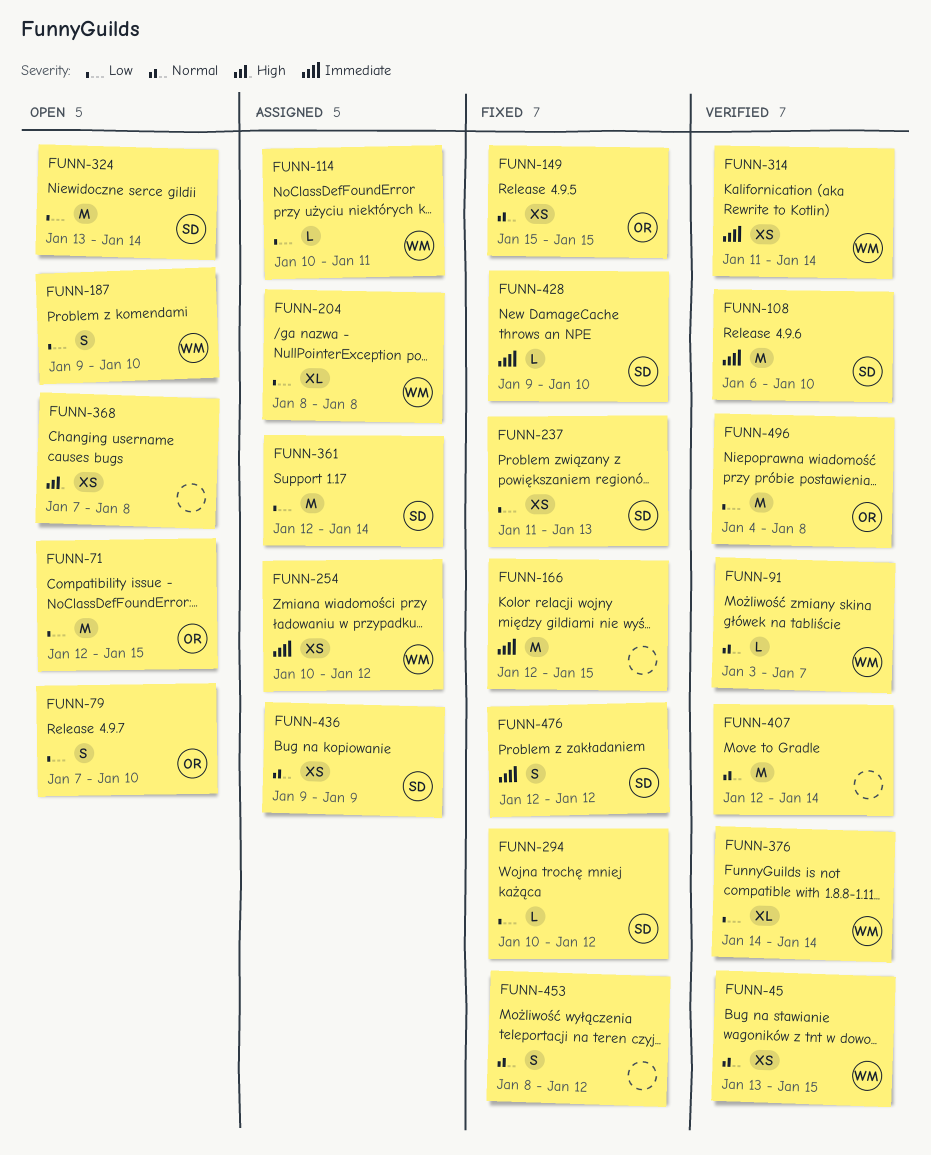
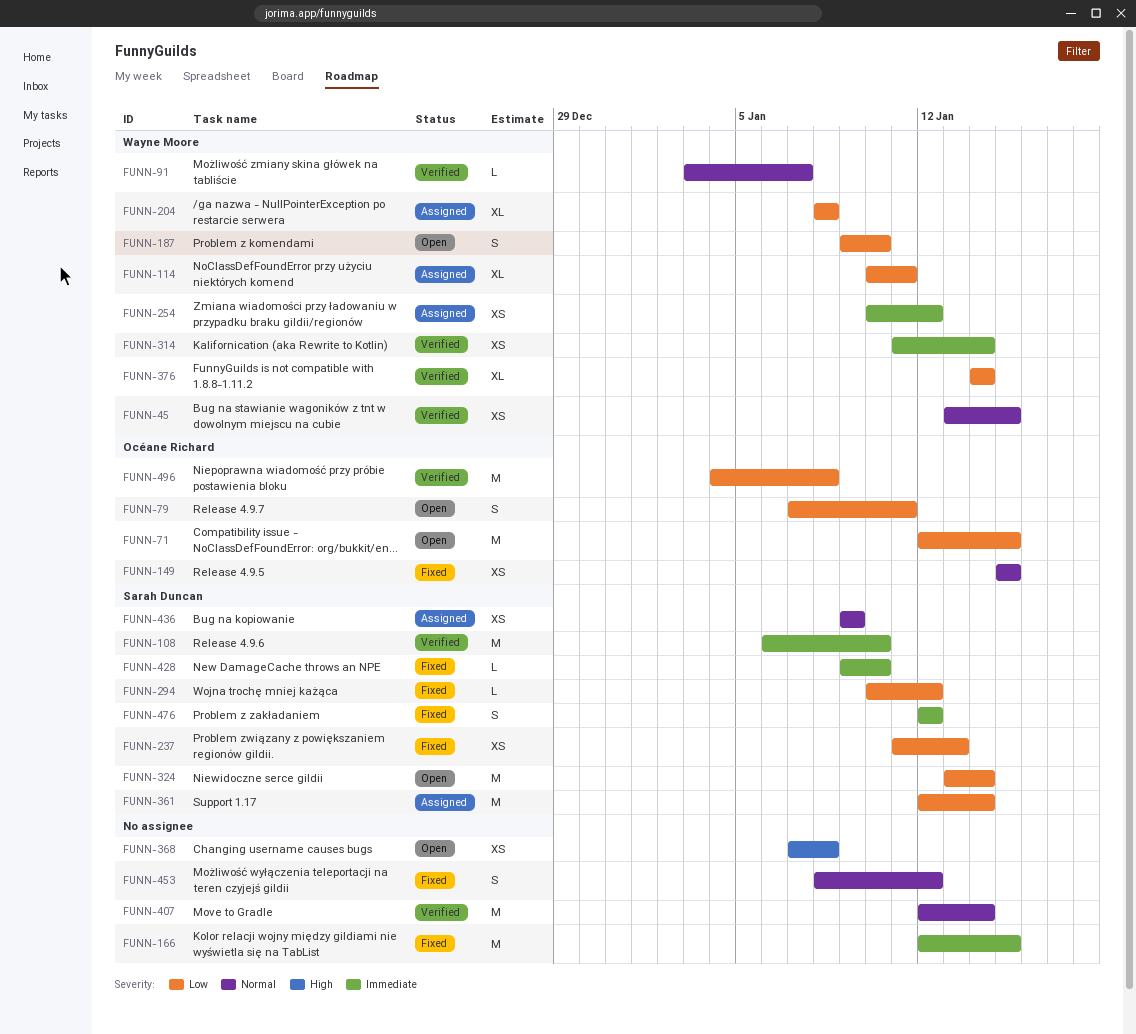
FUNN-79, due: Jan 10 -> Jan 11
FUNN-114, estimate: L -> XL

